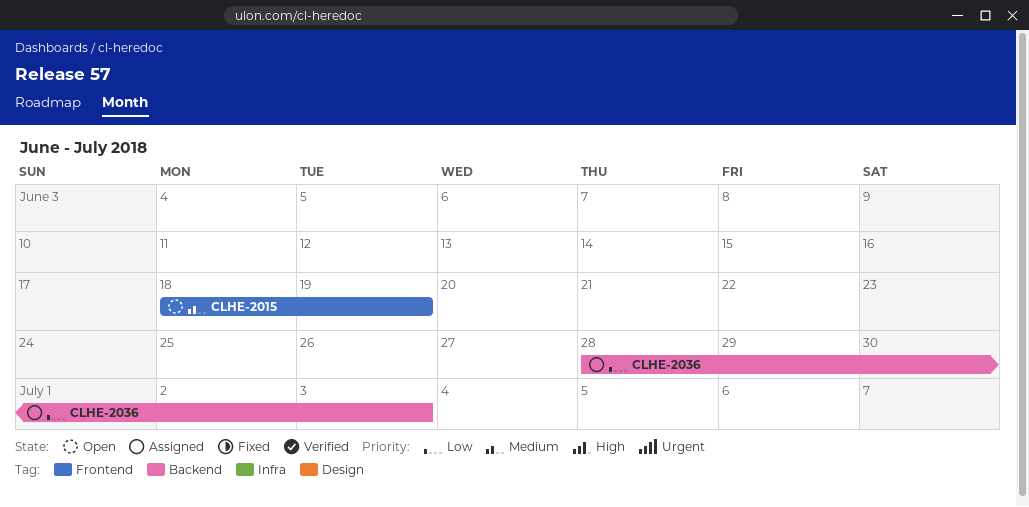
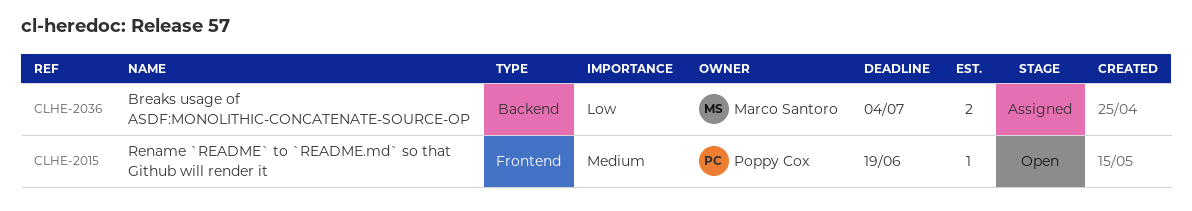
CLHE-2036, due: Jul 3 -> Jul 4

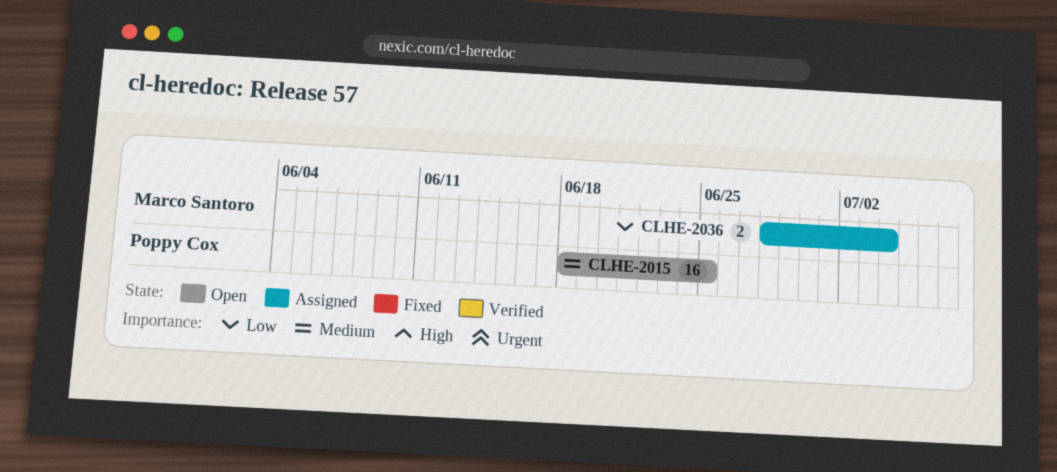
CLHE-2015, estimate: 1 -> 16
CLHE-2015, due: Jun 19 -> Jun 25

